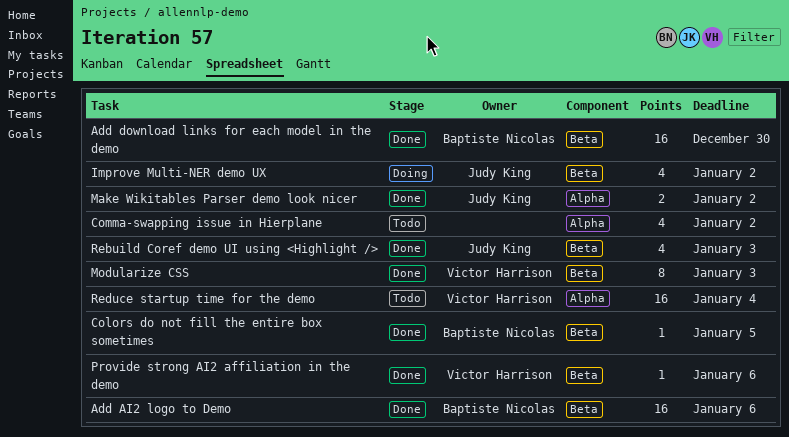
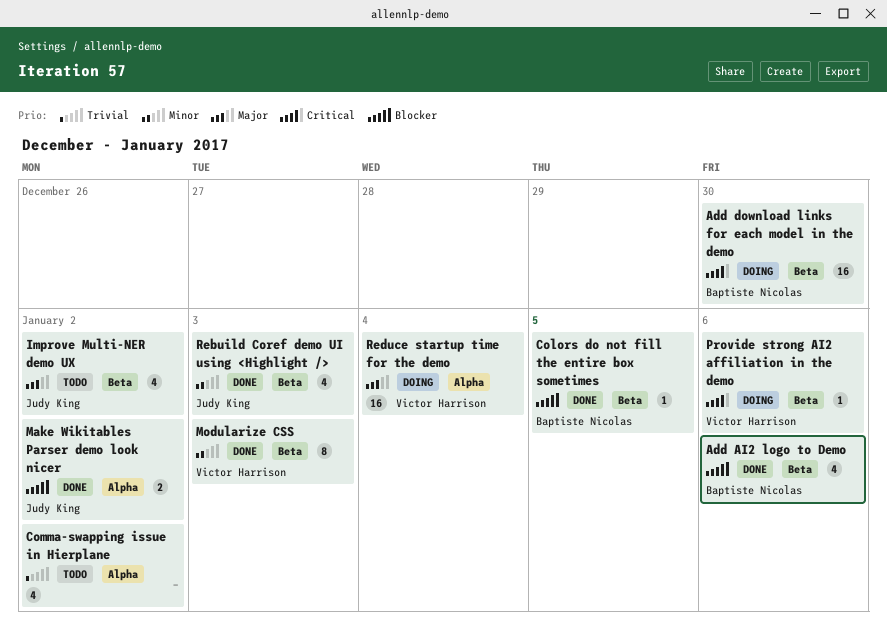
Add AI2 logo to Demo, estimate: 16 -> 4
Add download links for each model in the demo, status: Done -> Doing
Improve Multi-NER demo UX, status: Doing -> Todo
Provide strong AI2 affiliation in the demo, status: Done -> Doing
Reduce startup time for the demo, status: Todo -> Doing

